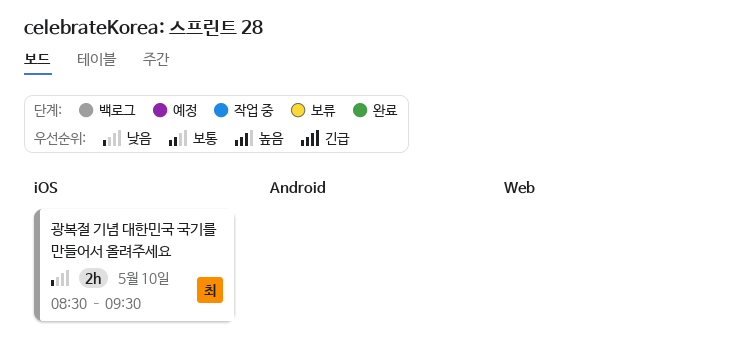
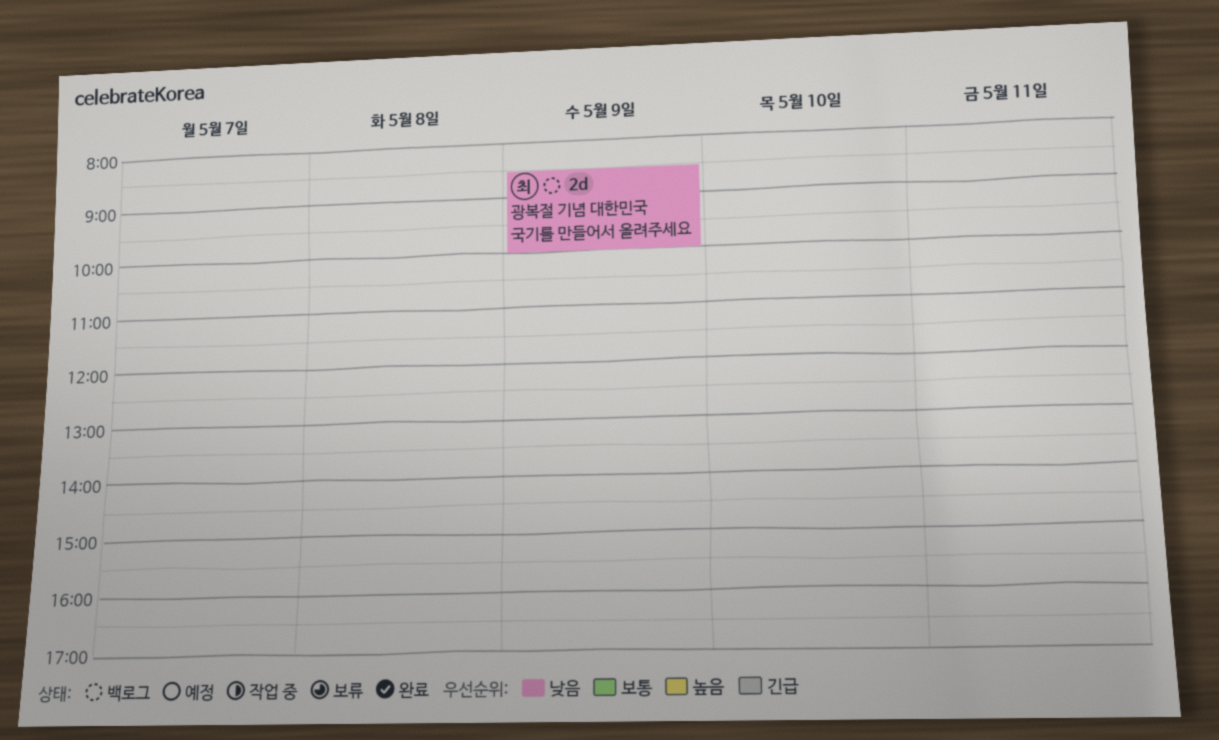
광복절 기념 대한민국 국기를 만들어서 올려주세요, estimate: 2h -> 2d
광복절 기념 대한민국 국기를 만들어서 올려주세요, day: May 10 -> May 9
광복절 기념 대한민국 국기를 만들어서 올려주세요, ends: 09:30 -> 10:00

